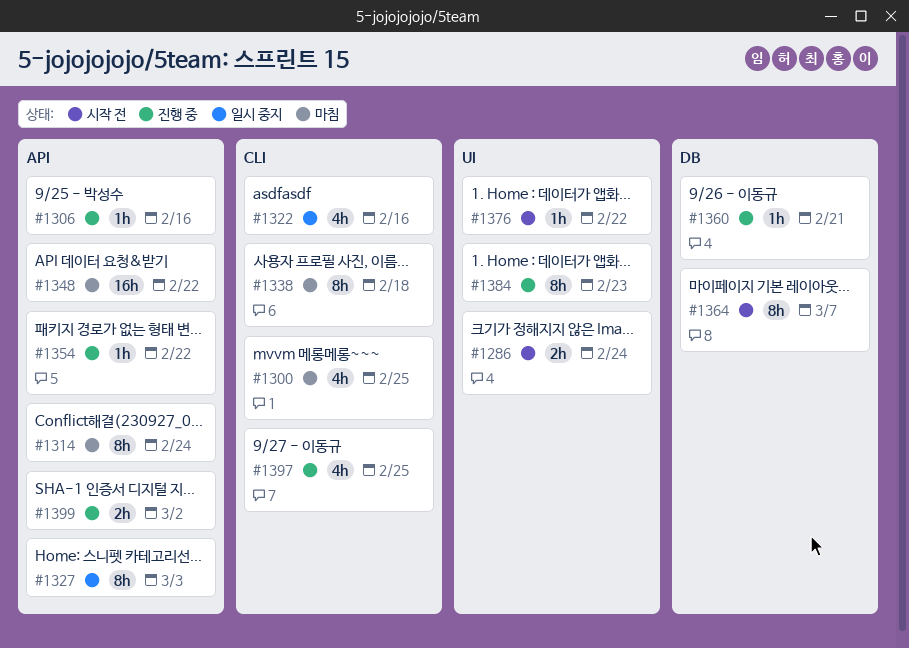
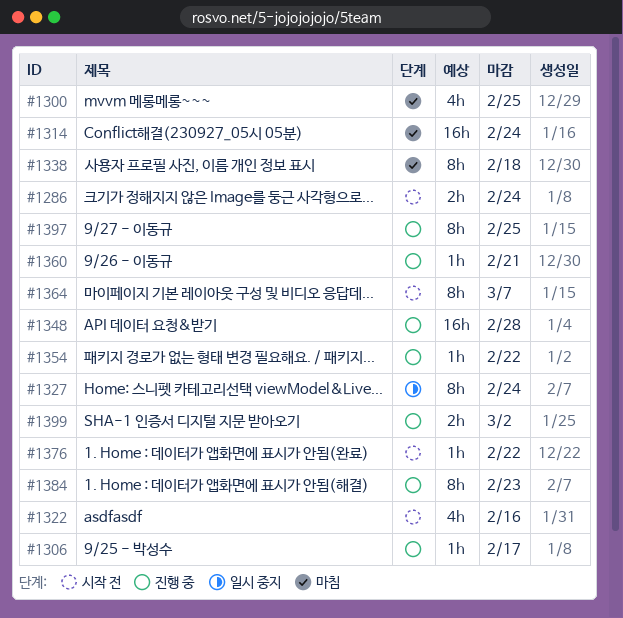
#1306, due: Feb 16 -> Feb 17
#1314, estimate: 8h -> 16h
#1322, status: 일시 중지 -> 시작 전
#1327, due: Mar 3 -> Feb 24
#1348, status: 마침 -> 진행 중
#1348, due: Feb 22 -> Feb 28
#1397, estimate: 4h -> 8h

